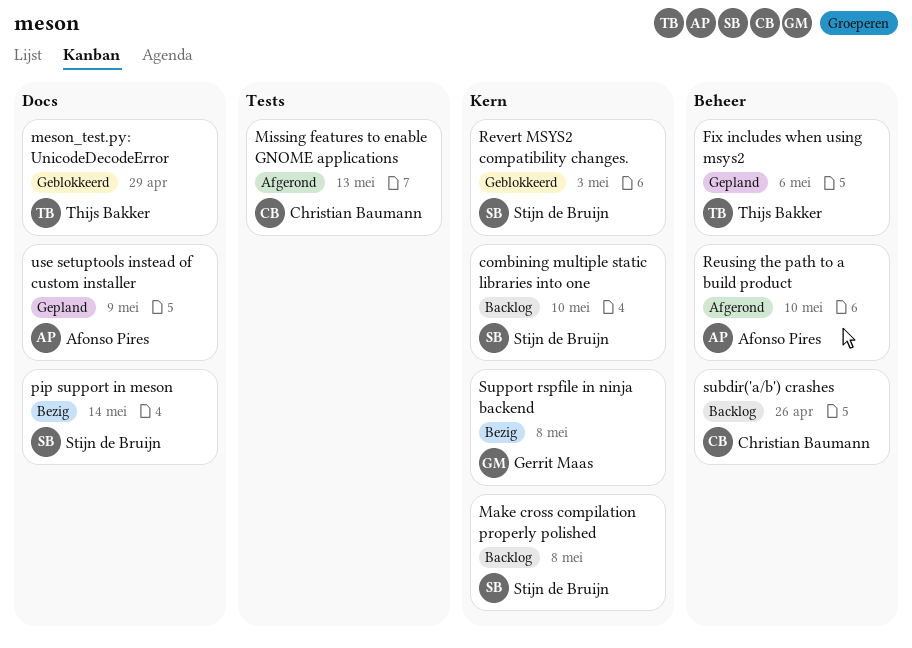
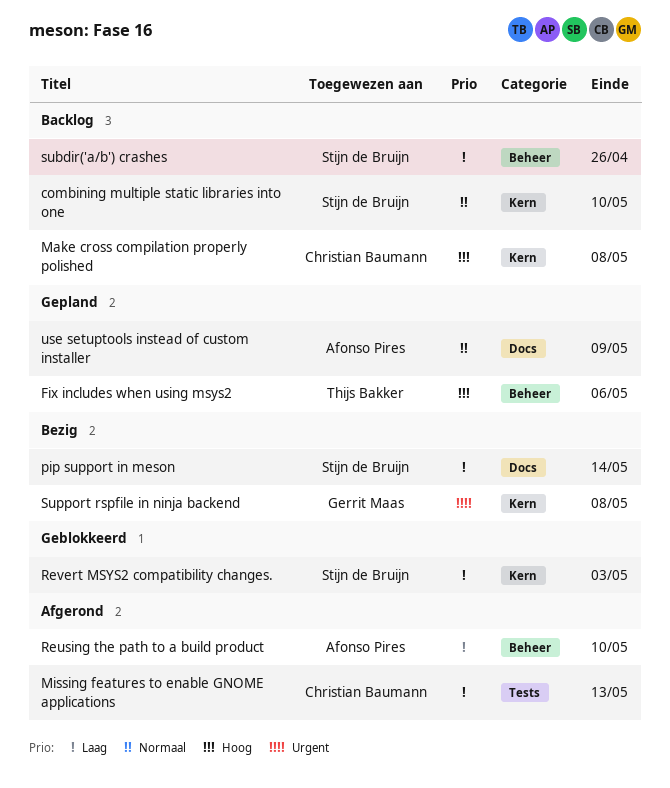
Make cross compilation properly polished, owner: Stijn de Bruijn -> Christian Baumann
meson_test.py: UnicodeDecodeError: present -> none
subdir('a/b') crashes, owner: Christian Baumann -> Stijn de Bruijn

